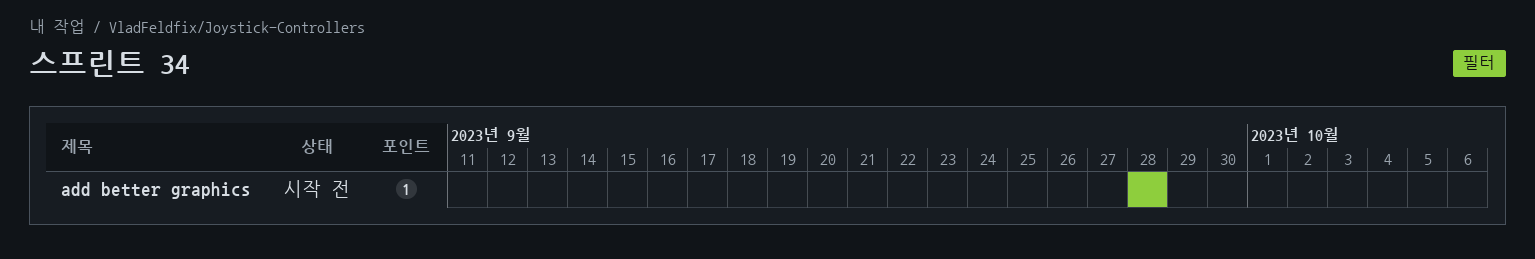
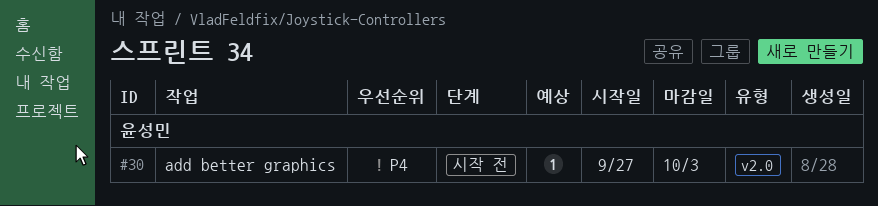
add better graphics, start: Sep 28 -> Sep 27
add better graphics, due: Sep 28 -> Oct 3

